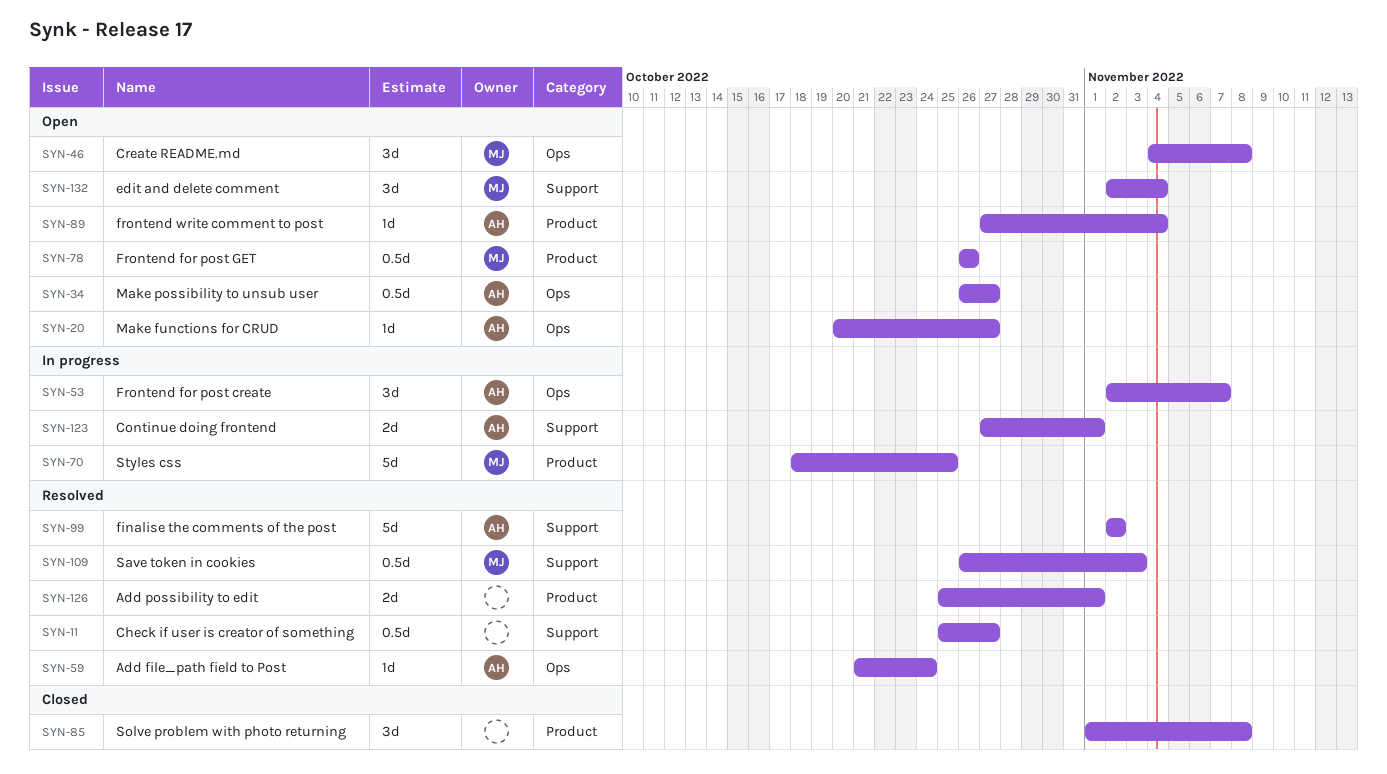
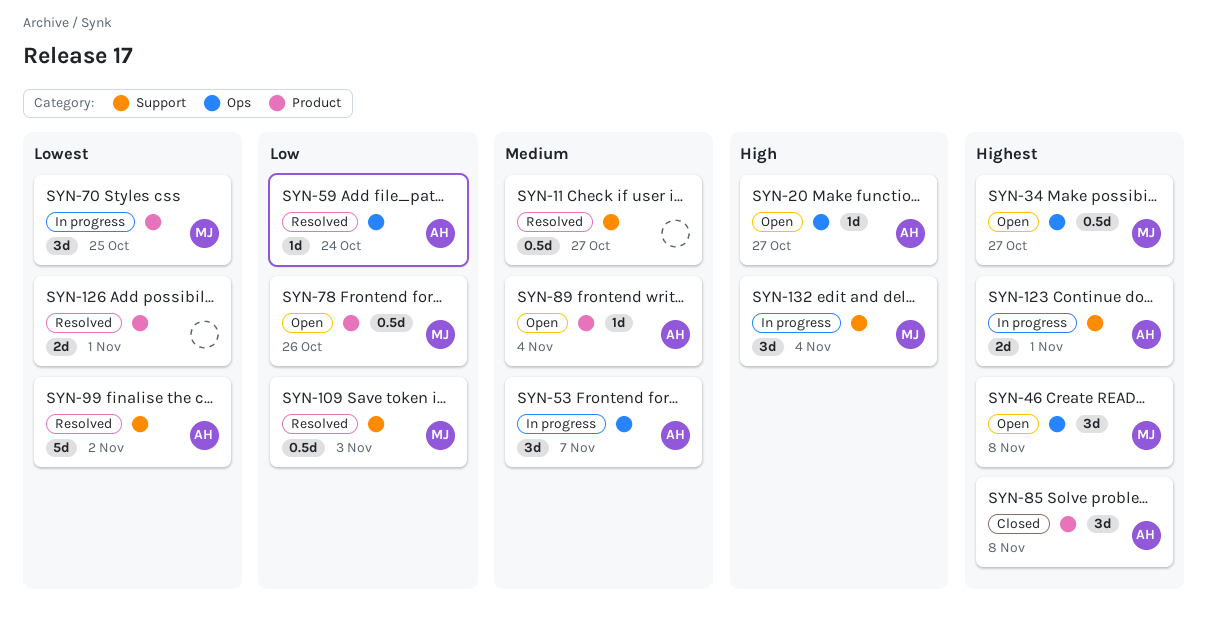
SYN-34, owner: AH -> MJ
SYN-70, estimate: 5d -> 3d
SYN-85, owner: none -> AH
SYN-132, status: Open -> In progress

